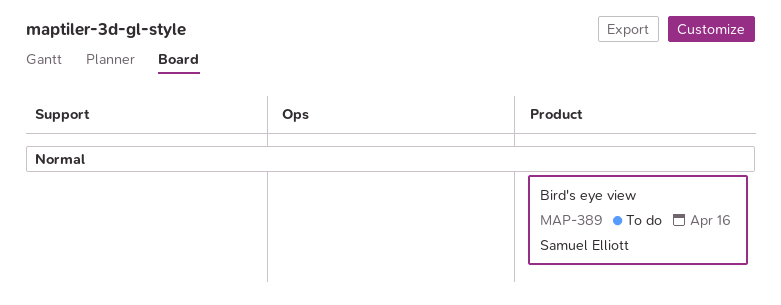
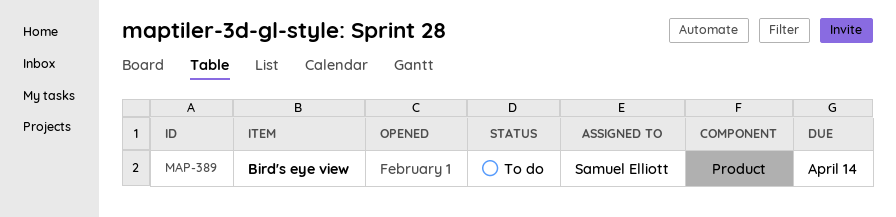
MAP-389, due: Apr 16 -> Apr 14

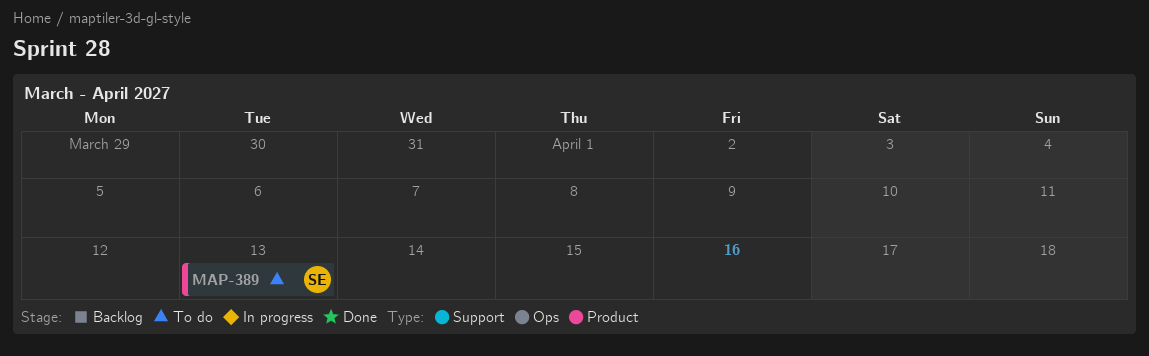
MAP-389, due: Apr 14 -> Apr 13

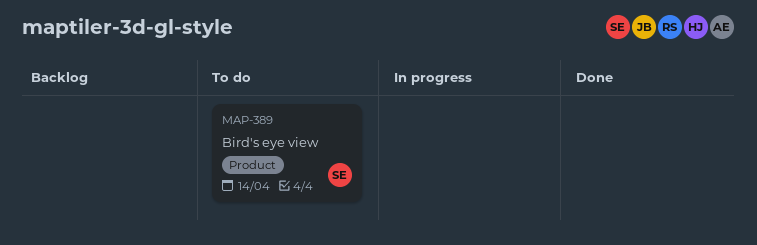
MAP-389, due: Apr 13 -> Apr 14

